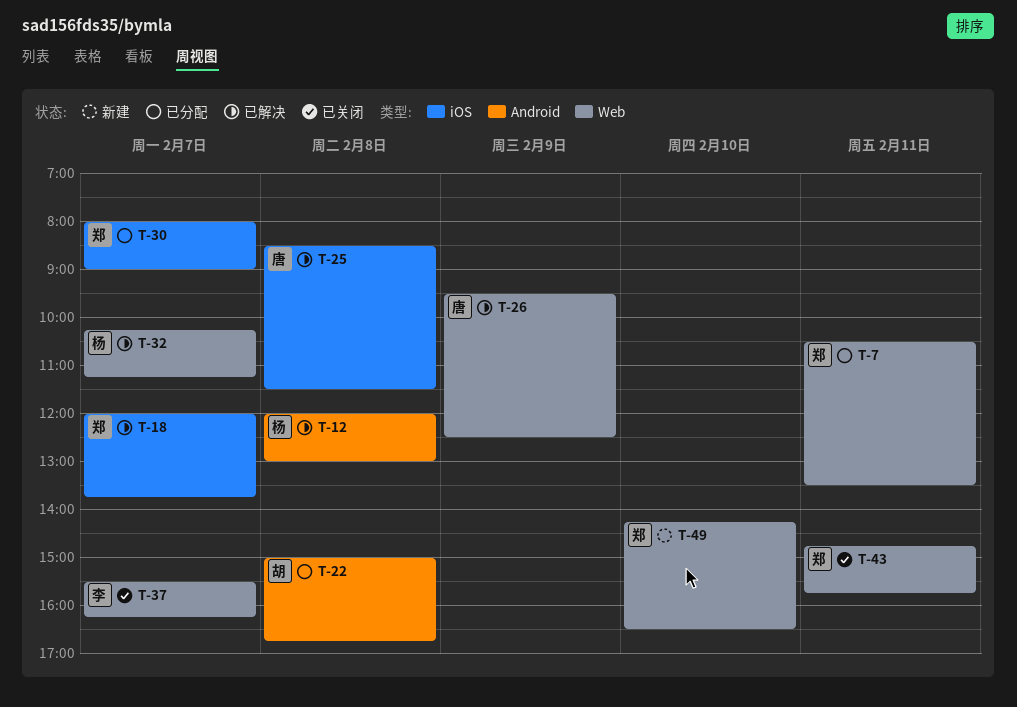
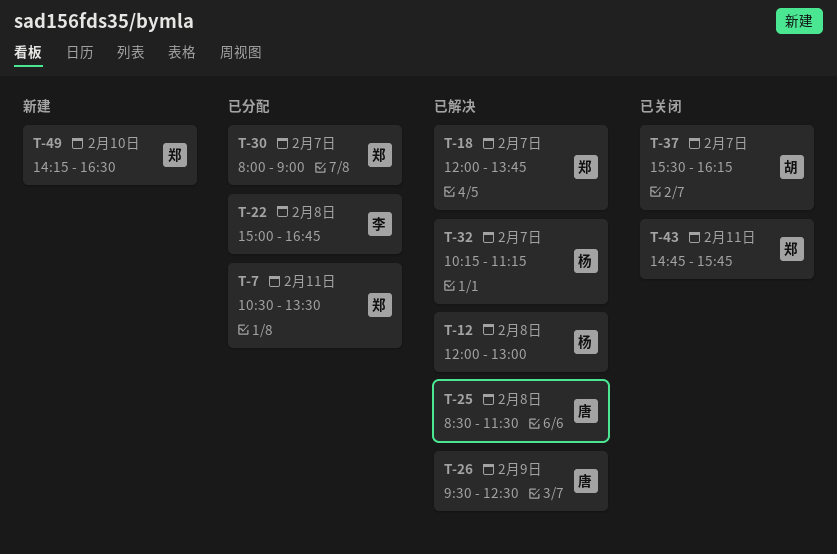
T-22, owner: 胡 -> 李
T-37, owner: 李 -> 胡

